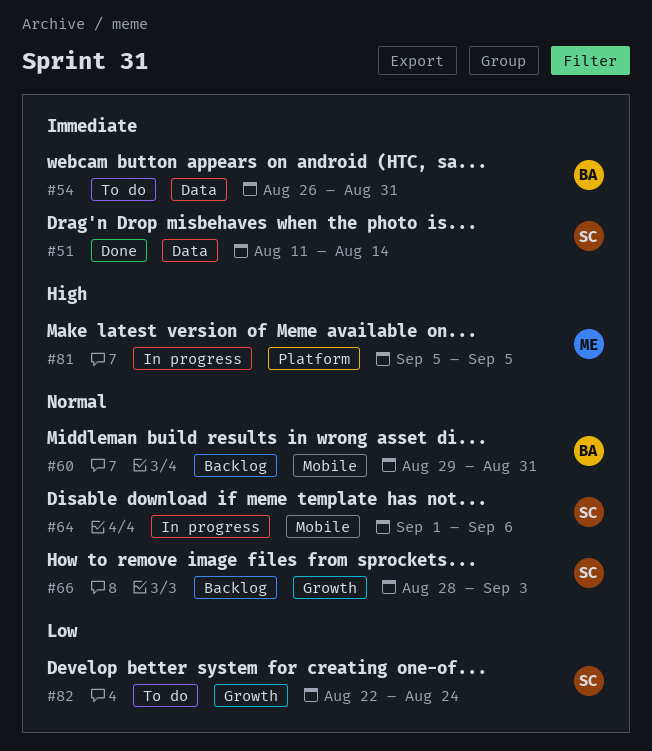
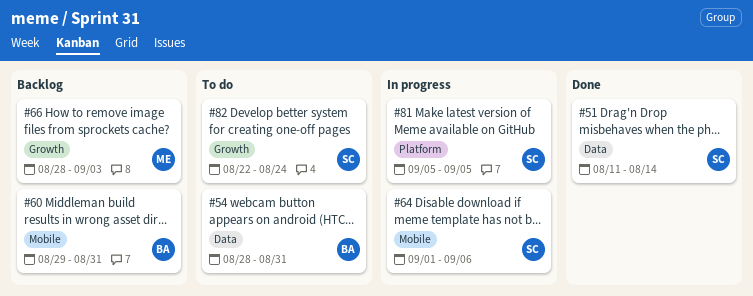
#54, start: Aug 26 -> Aug 28
#66, owner: SC -> ME
#81, owner: ME -> SC

